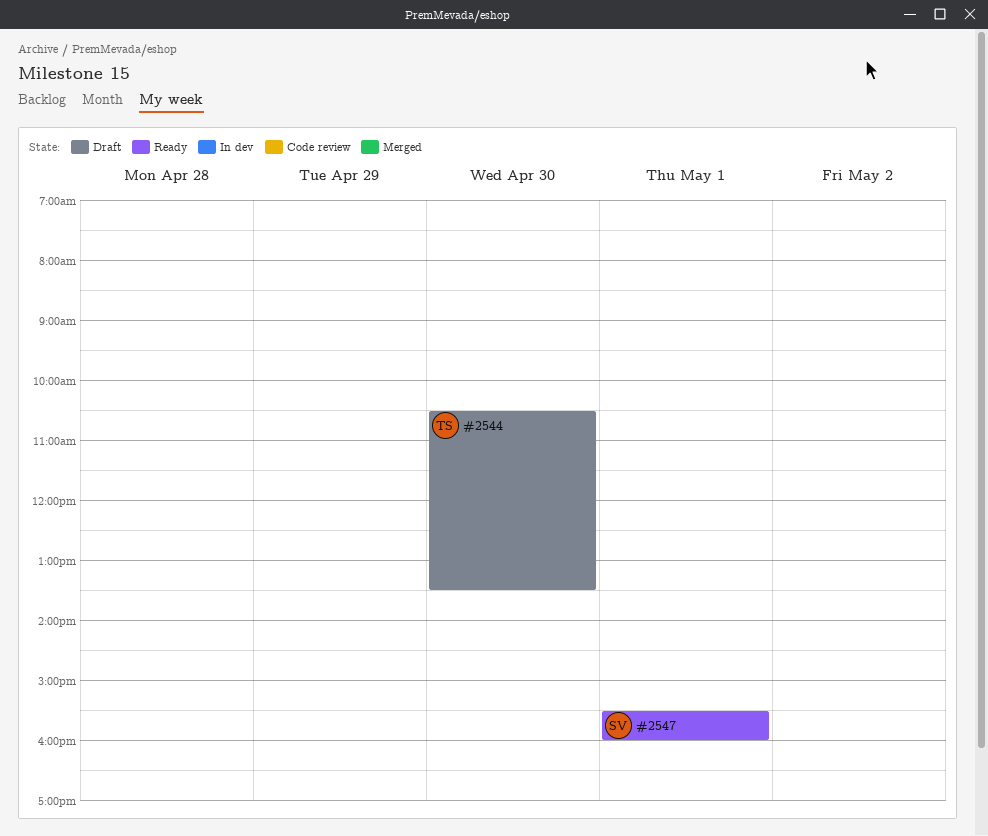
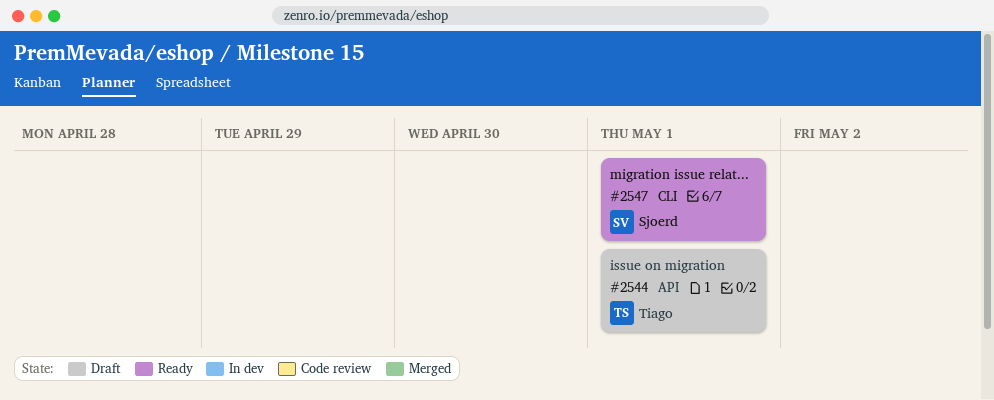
#2544, day: Apr 30 -> May 1

